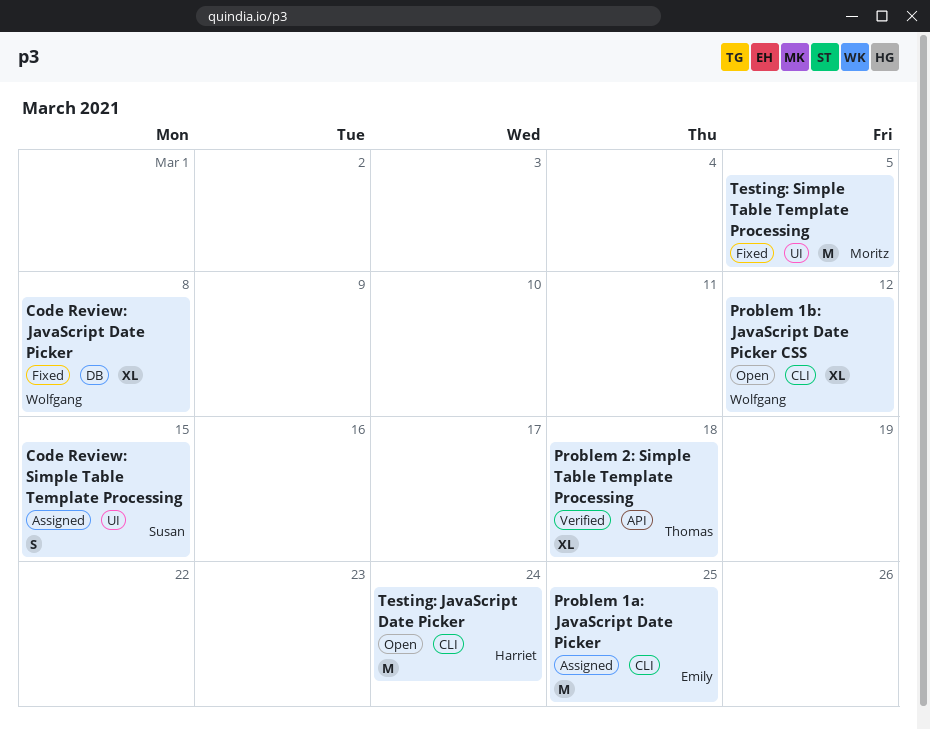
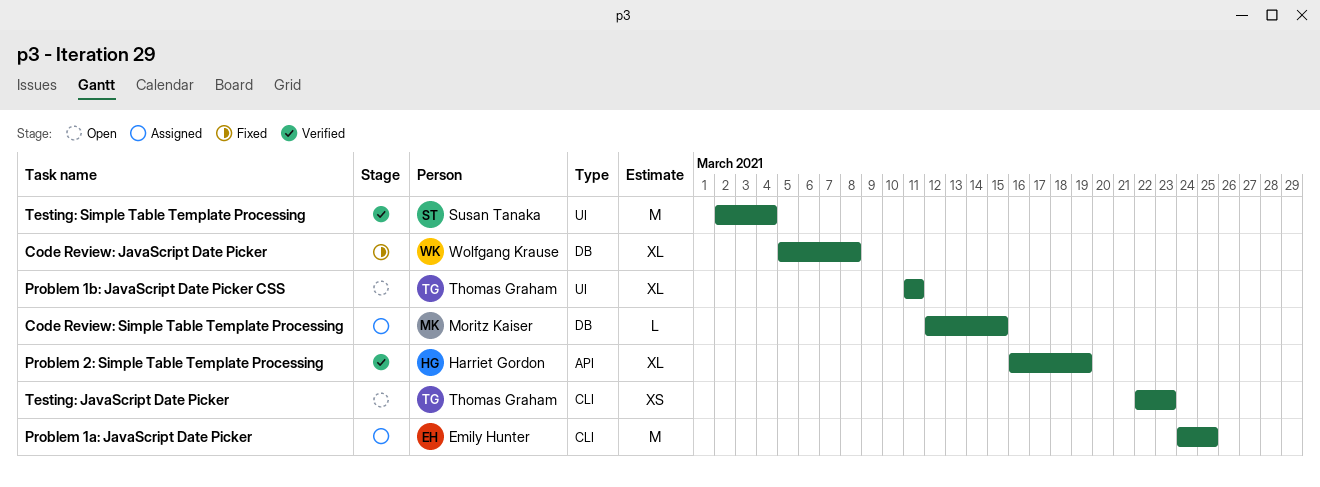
Code Review: Simple Table Template Processing, owner: Susan Tanaka -> Moritz Kaiser
Code Review: Simple Table Template Processing, label: UI -> DB
Code Review: Simple Table Template Processing, estimate: S -> L
Problem 1b: JavaScript Date Picker CSS, owner: Wolfgang Krause -> Thomas Graham
Problem 1b: JavaScript Date Picker CSS, label: CLI -> UI
Problem 1b: JavaScript Date Picker CSS, due: Mar 12 -> Mar 11
Problem 2: Simple Table Template Processing, owner: Thomas Graham -> Harriet Gordon
Problem 2: Simple Table Template Processing, due: Mar 18 -> Mar 19
Testing: JavaScript Date Picker, owner: Harriet Gordon -> Thomas Graham
Testing: JavaScript Date Picker, estimate: M -> XS
Testing: JavaScript Date Picker, due: Mar 24 -> Mar 23
Testing: Simple Table Template Processing, status: Fixed -> Verified
Testing: Simple Table Template Processing, owner: Moritz Kaiser -> Susan Tanaka
Testing: Simple Table Template Processing, due: Mar 5 -> Mar 4

